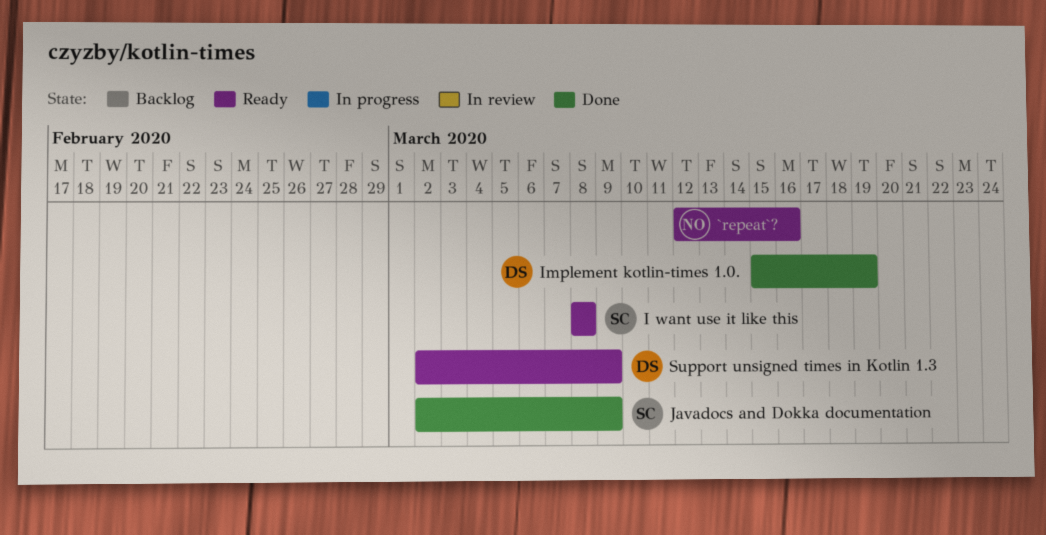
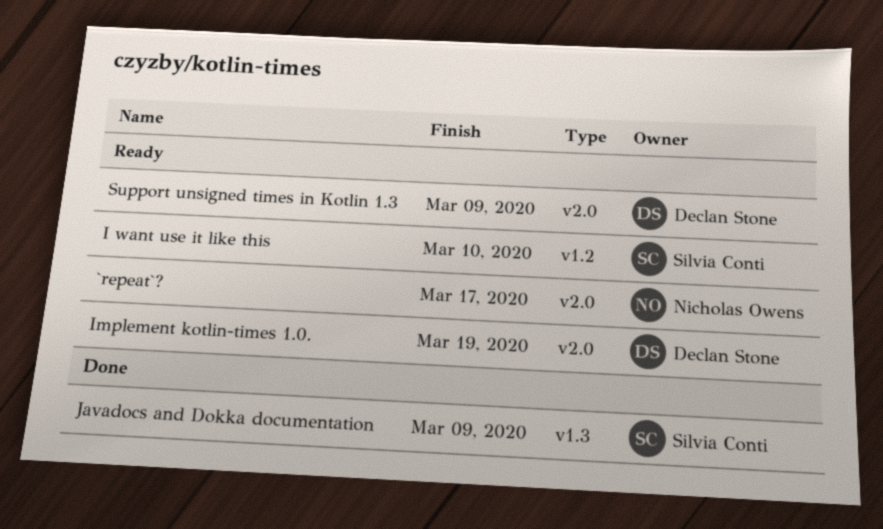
`repeat`?, due: Mar 16 -> Mar 17
I want use it like this, due: Mar 8 -> Mar 10
Implement kotlin-times 1.0., status: Done -> Ready

